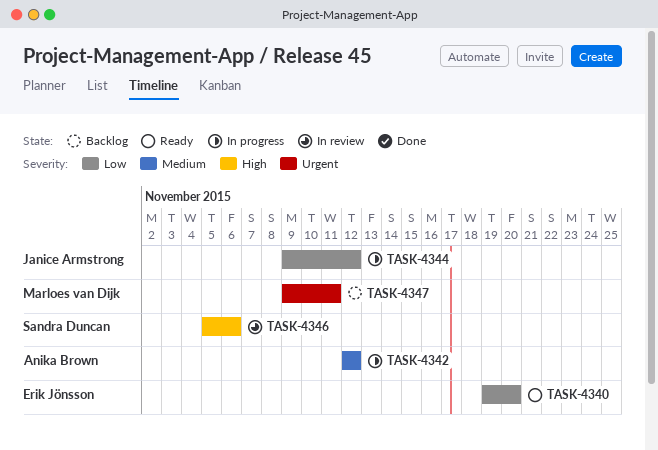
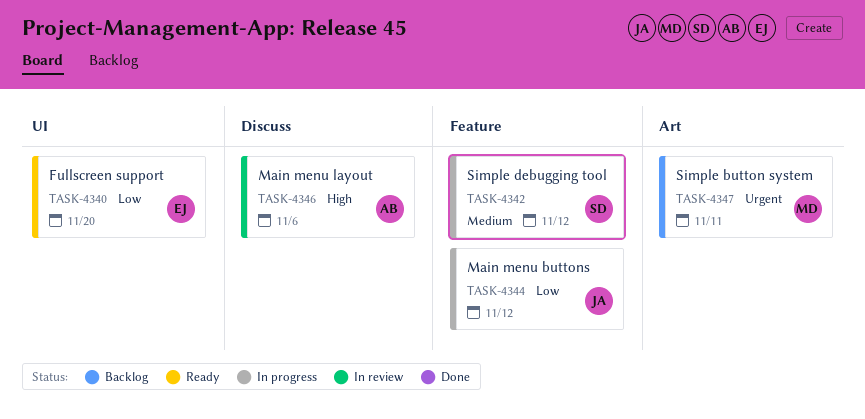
TASK-4342, owner: Anika Brown -> Sandra Duncan
TASK-4346, owner: Sandra Duncan -> Anika Brown

